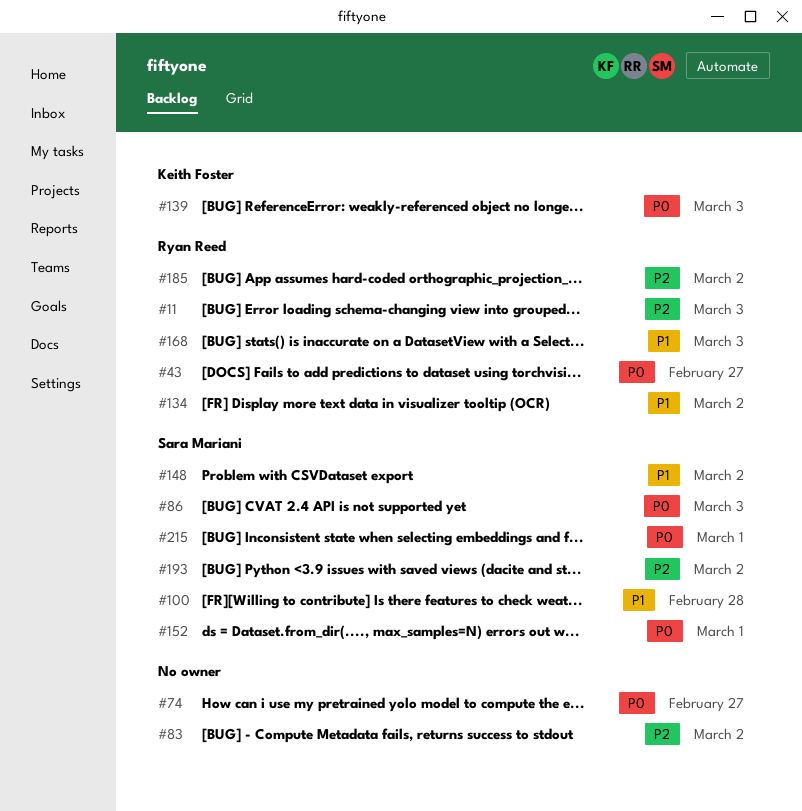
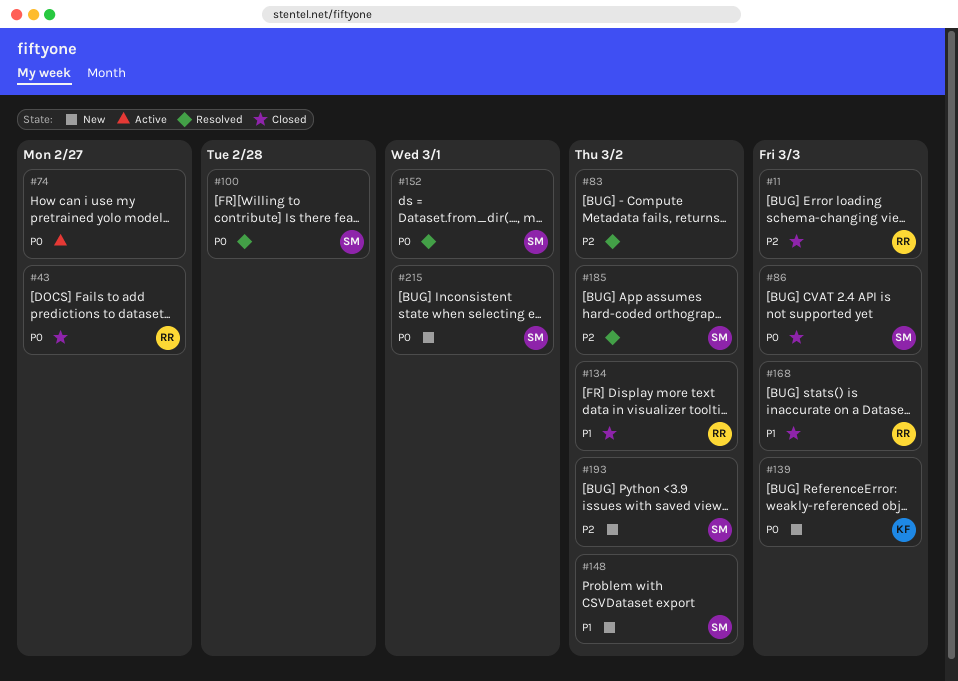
#100, priority: P1 -> P0
#185, owner: Ryan Reed -> Sara Mariani

